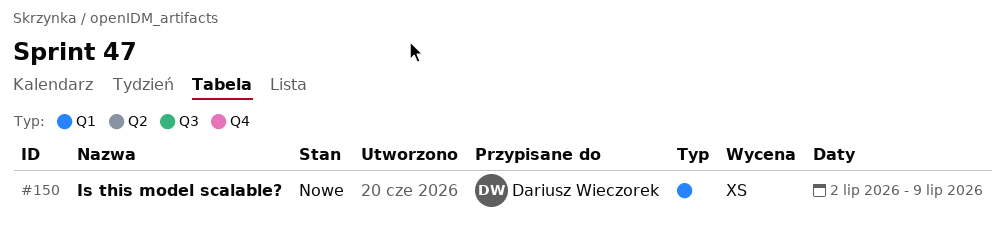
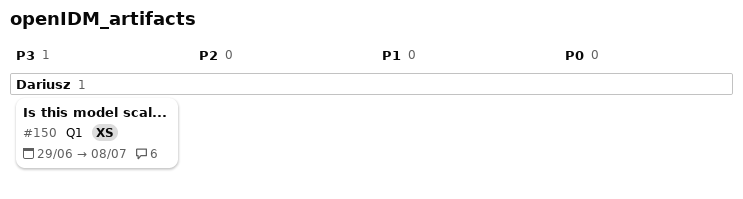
#150, start: Jul 2 -> Jun 29
#150, due: Jul 9 -> Jul 8

